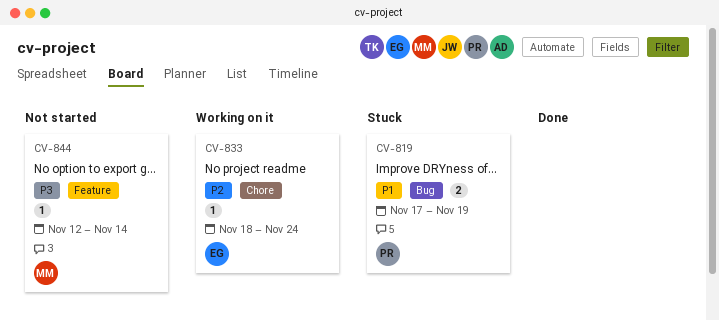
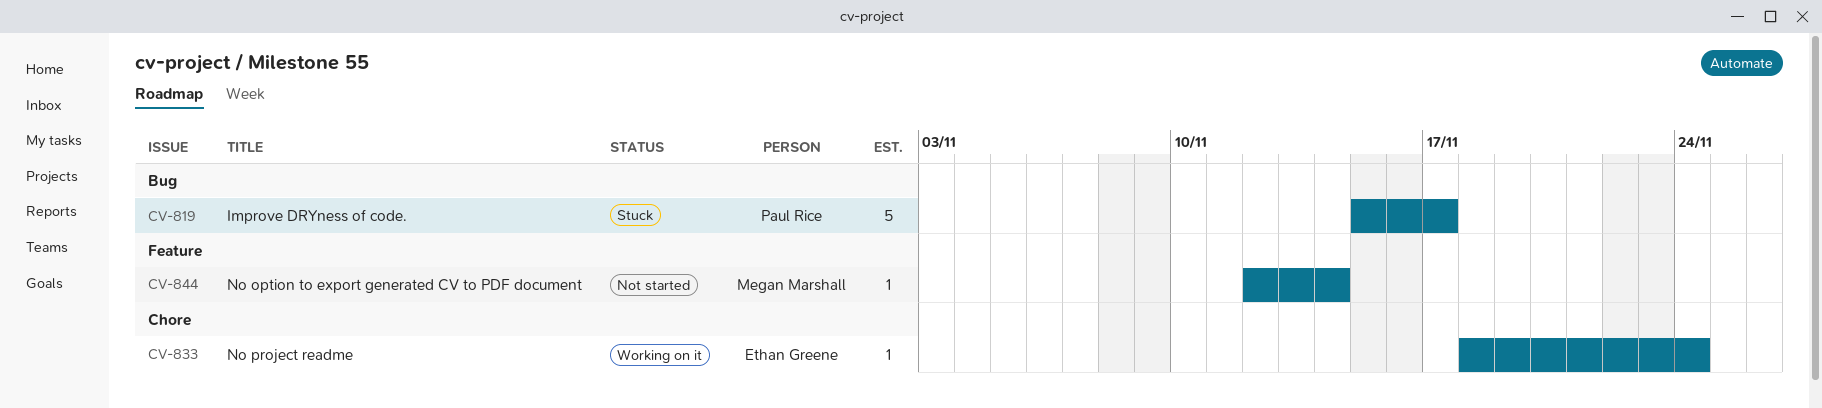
CV-819, estimate: 2 -> 5
CV-819, start: Nov 17 -> Nov 15
CV-819, due: Nov 19 -> Nov 17

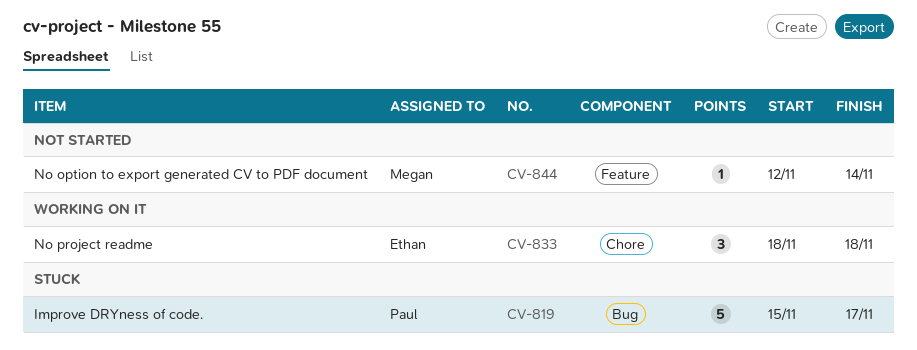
CV-833, estimate: 1 -> 3
CV-833, due: Nov 24 -> Nov 18

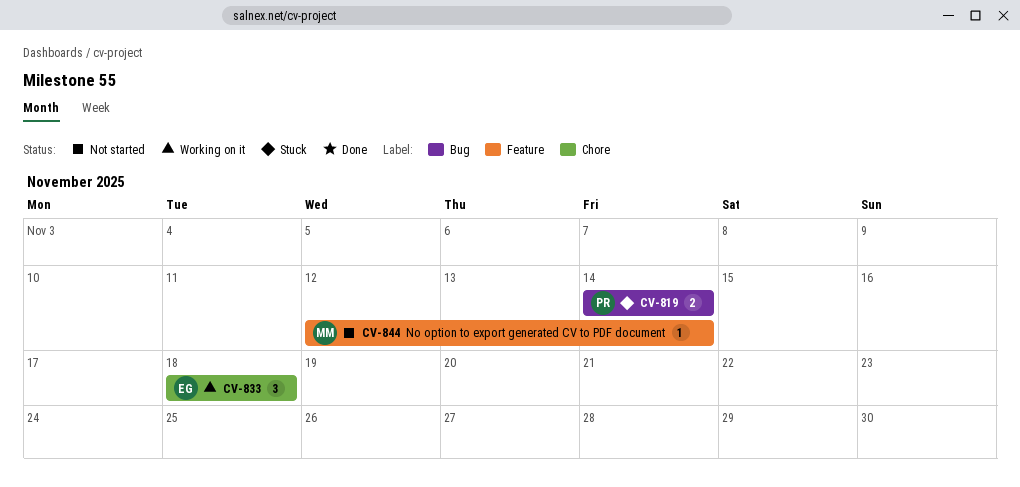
CV-819, estimate: 5 -> 2
CV-819, start: Nov 15 -> Nov 14
CV-819, due: Nov 17 -> Nov 14

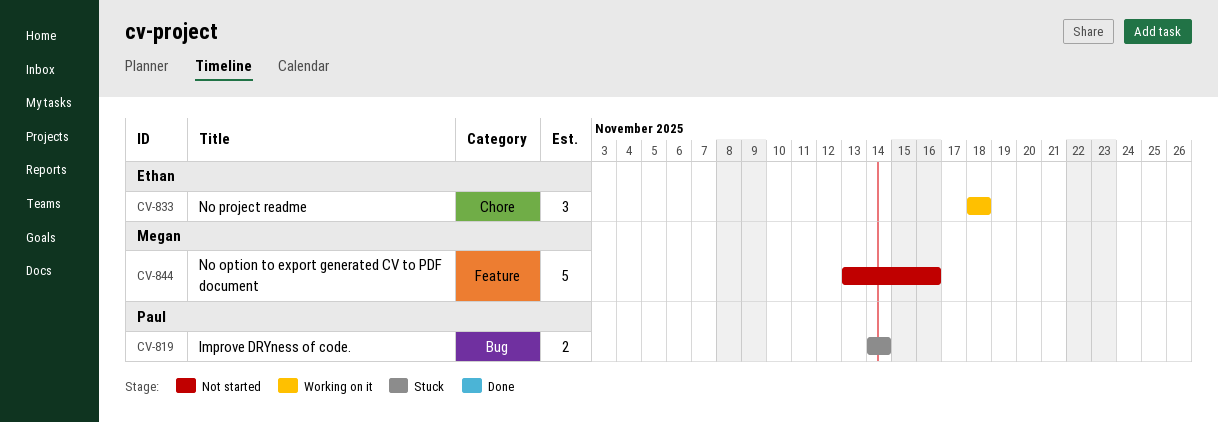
CV-844, estimate: 1 -> 5
CV-844, start: Nov 12 -> Nov 13
CV-844, due: Nov 14 -> Nov 16

